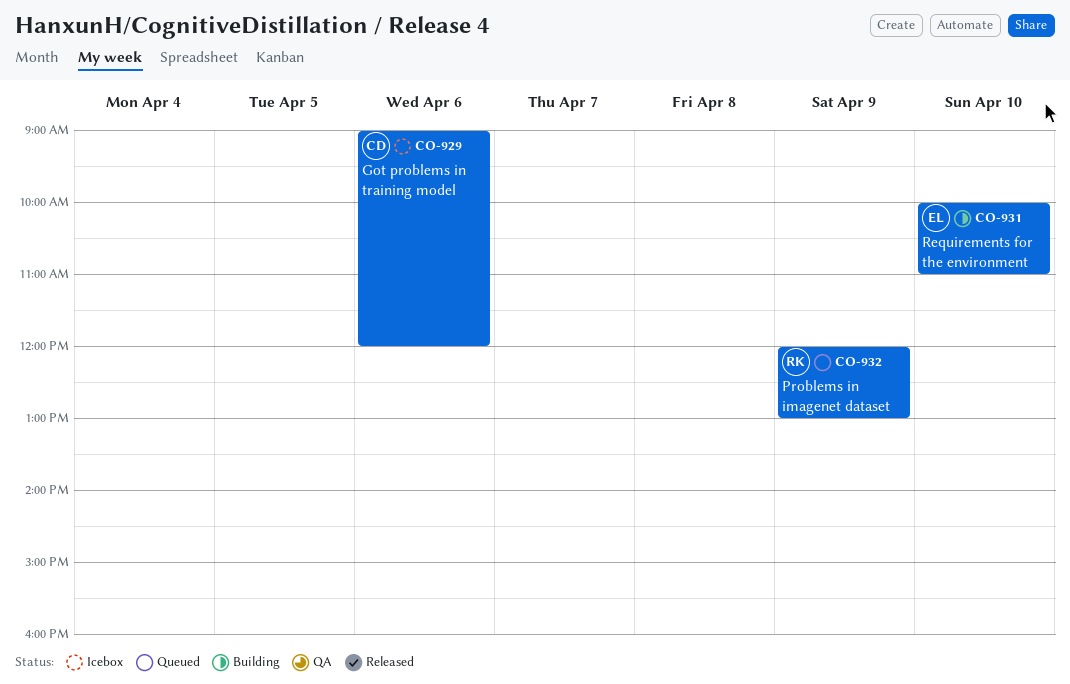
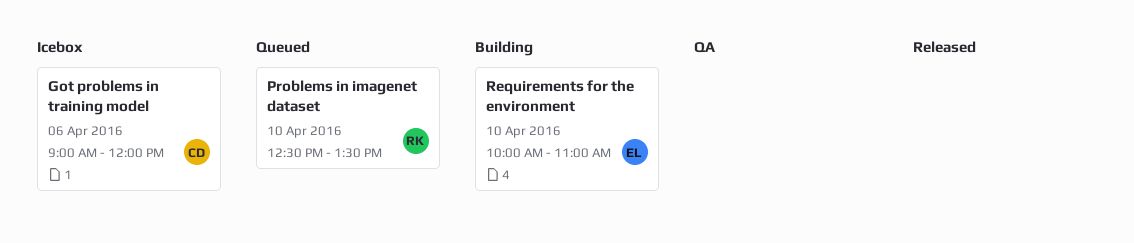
Problems in imagenet dataset, day: Apr 9 -> Apr 10
Problems in imagenet dataset, begins: 12:00 -> 12:30
Problems in imagenet dataset, ends: 13:00 -> 13:30

